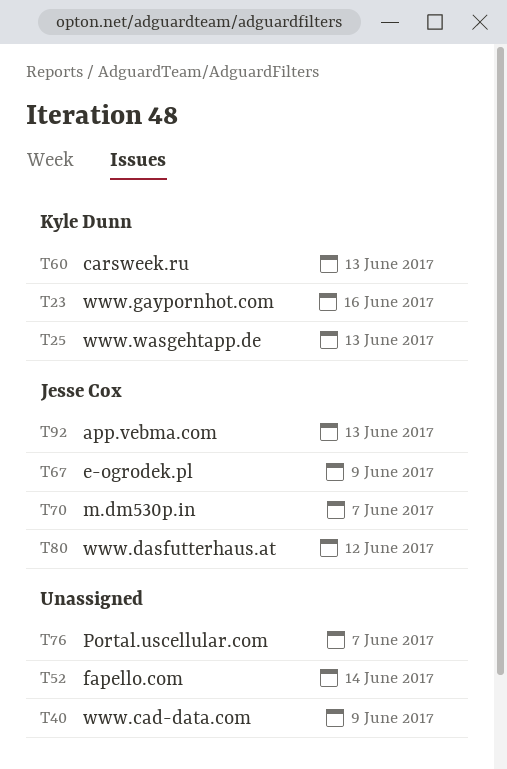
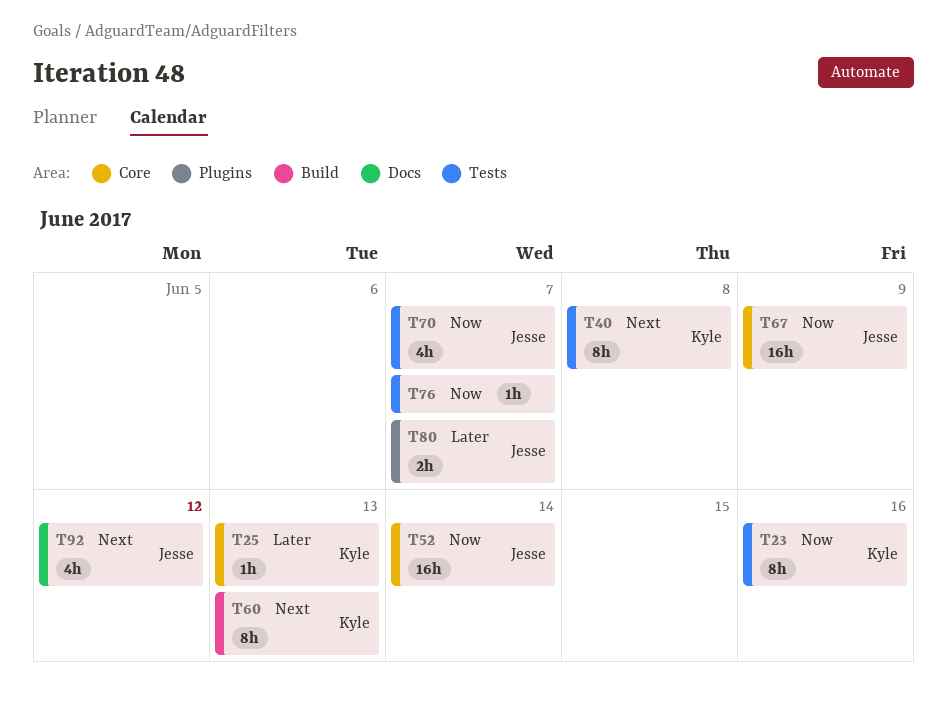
T40, owner: none -> Kyle Dunn
T40, due: Jun 9 -> Jun 8
T52, owner: none -> Jesse Cox
T80, due: Jun 12 -> Jun 7
T92, due: Jun 13 -> Jun 12

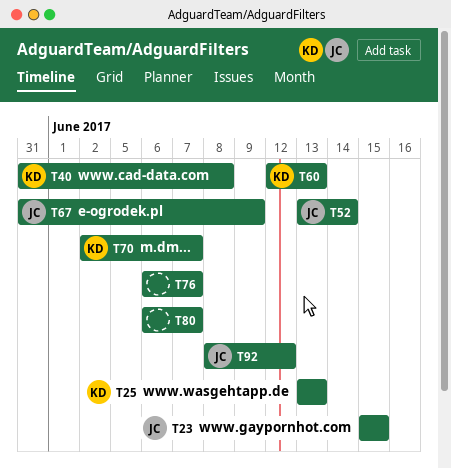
T23, owner: Kyle -> Jesse
T23, due: Jun 16 -> Jun 15
T70, owner: Jesse -> Kyle
T80, owner: Jesse -> none

